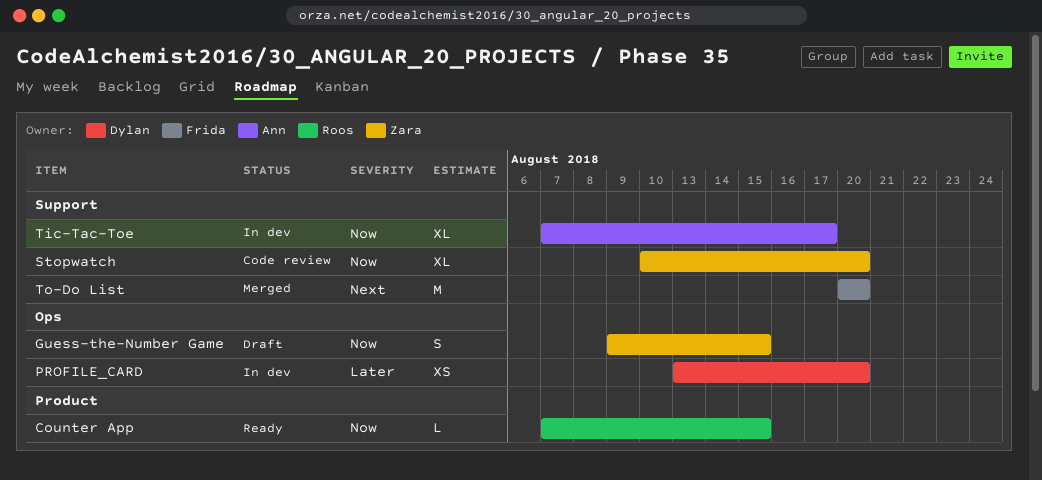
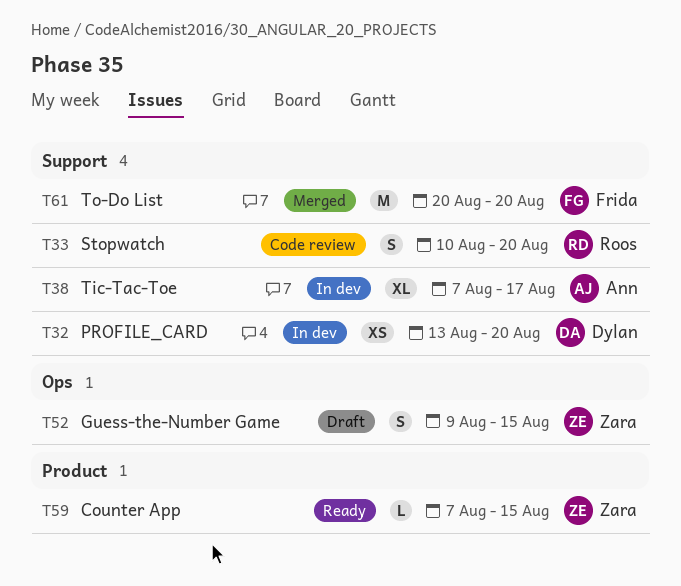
Counter App, owner: Roos -> Zara
PROFILE_CARD, label: Ops -> Support
Stopwatch, owner: Zara -> Roos
Stopwatch, estimate: XL -> S

